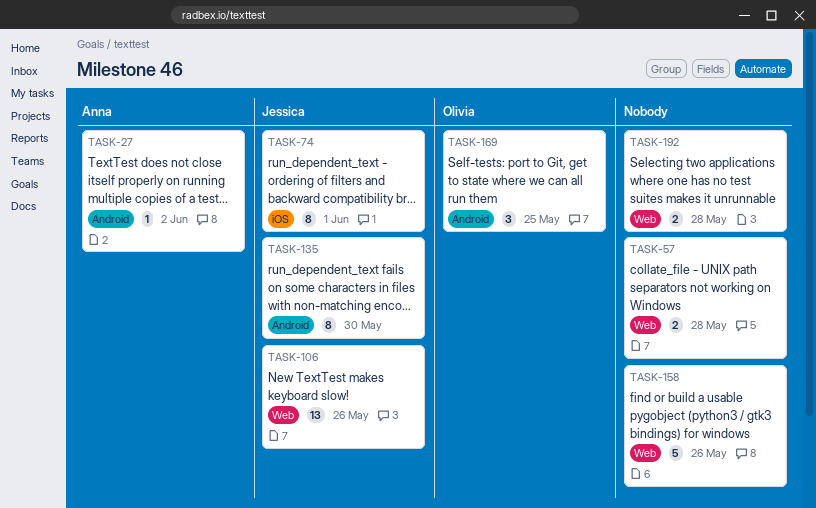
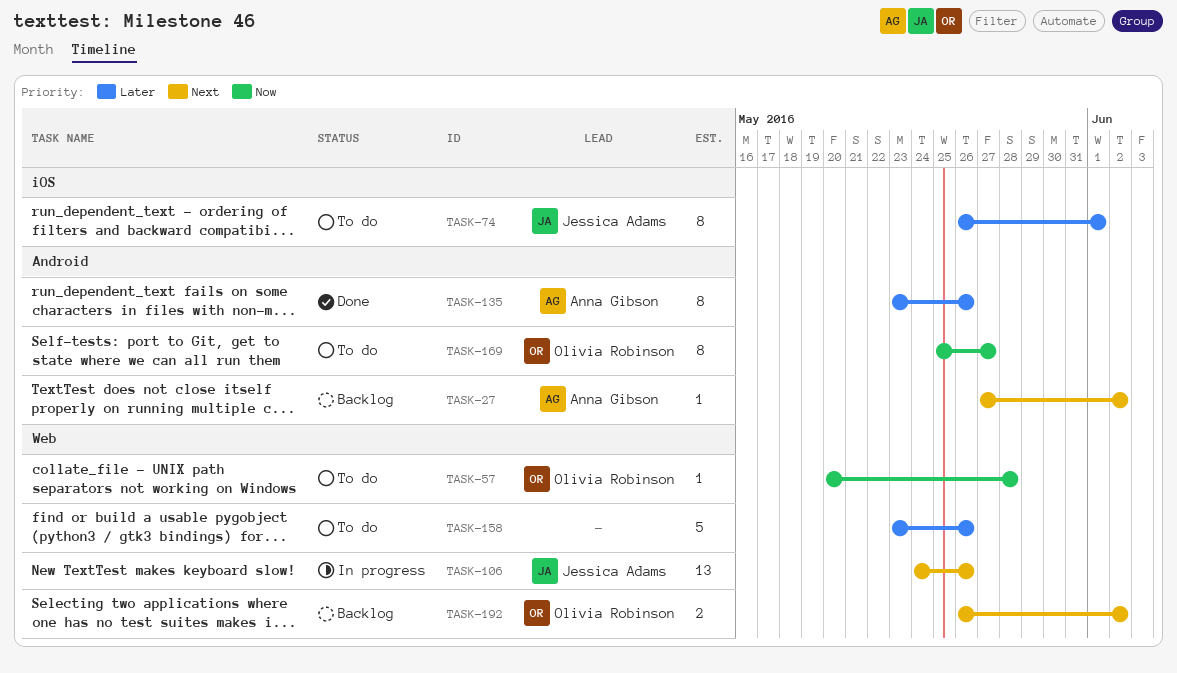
TASK-57, owner: none -> Olivia Robinson
TASK-57, estimate: 2 -> 1
TASK-135, owner: Jessica Adams -> Anna Gibson
TASK-135, due: May 30 -> May 26
TASK-169, estimate: 3 -> 8
TASK-169, due: May 25 -> May 27
TASK-192, owner: none -> Olivia Robinson
TASK-192, due: May 28 -> Jun 2

